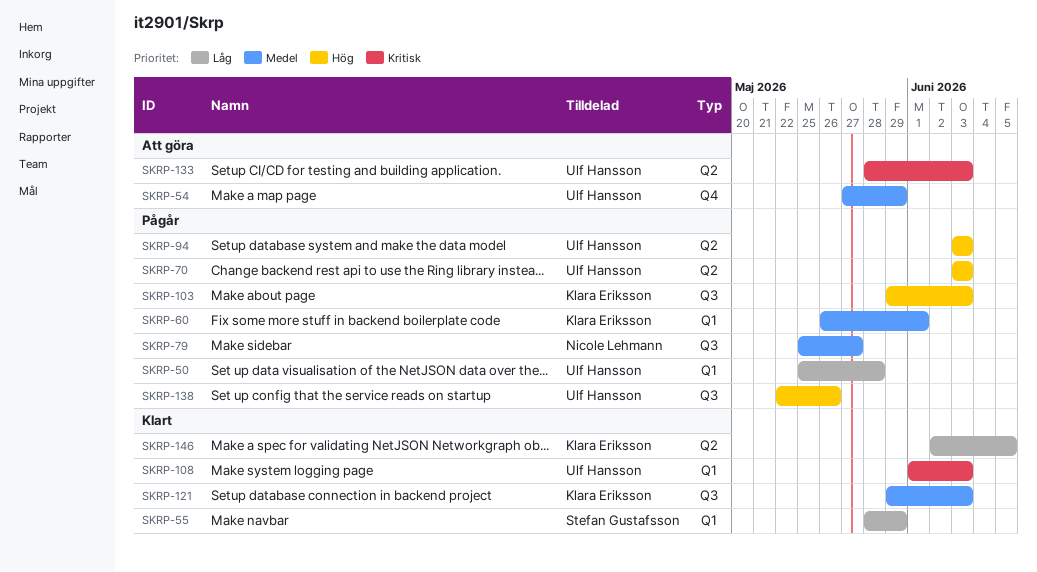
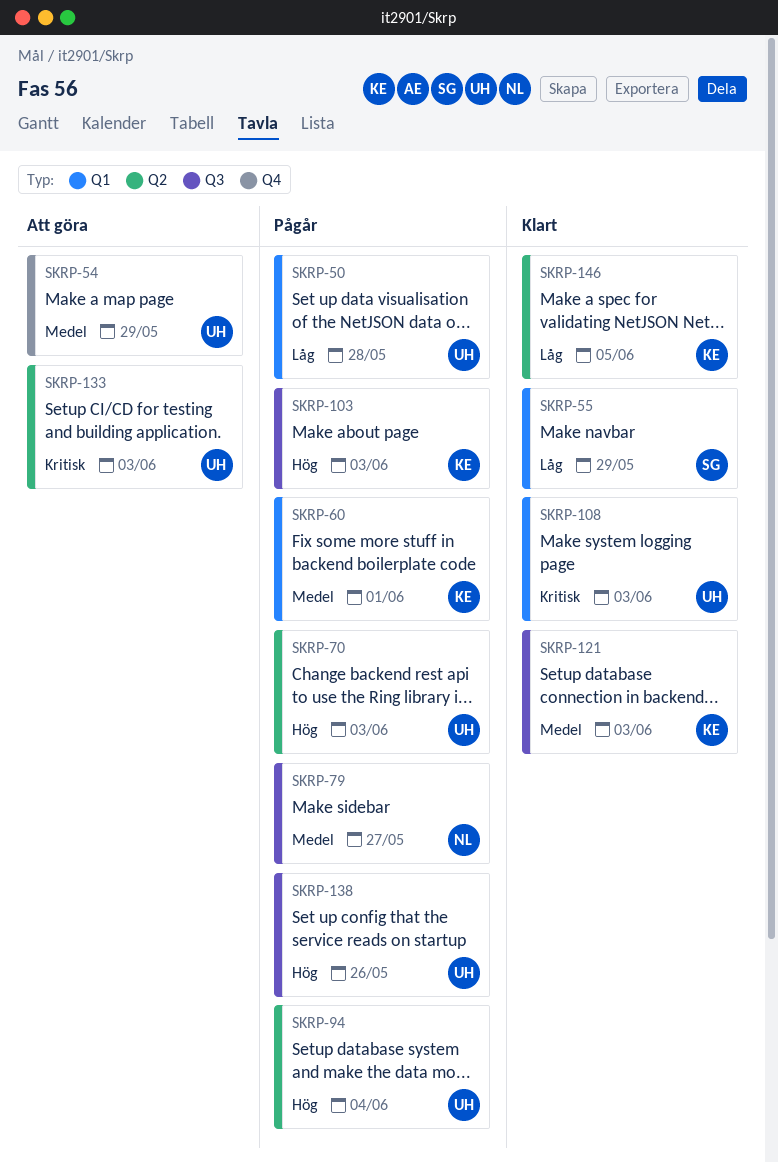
SKRP-94, due: Jun 3 -> Jun 4

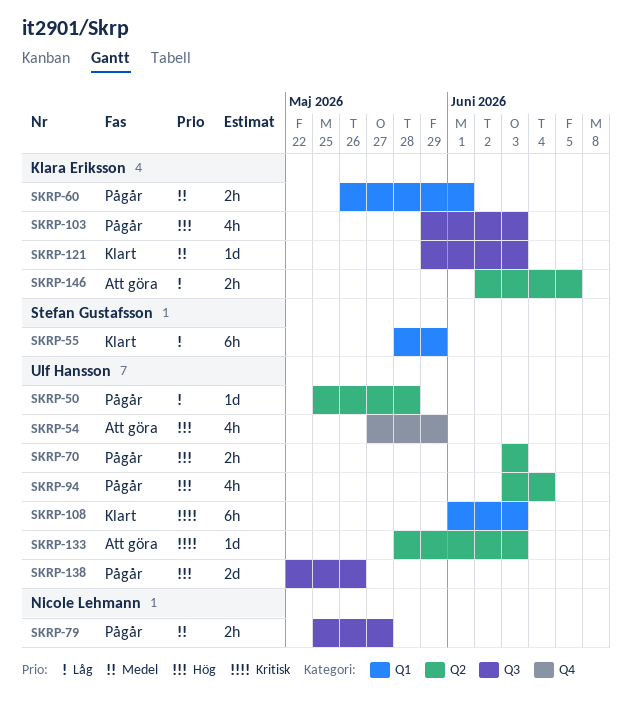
SKRP-50, label: Q1 -> Q2
SKRP-54, priority: Medel -> Hög
SKRP-146, status: Klart -> Att göra

